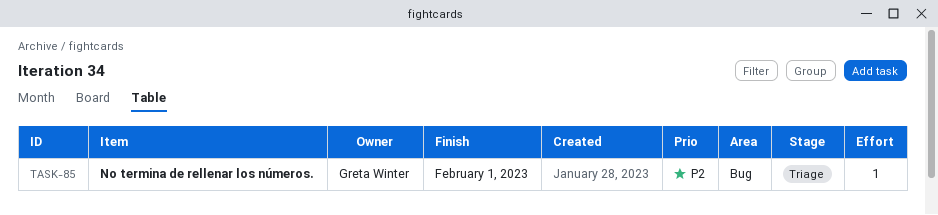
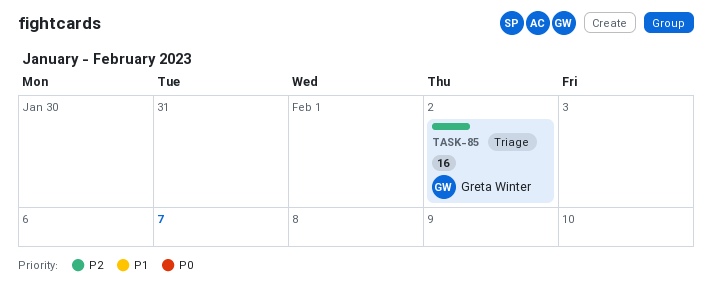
TASK-85, estimate: 1 -> 16
TASK-85, due: Feb 1 -> Feb 2

